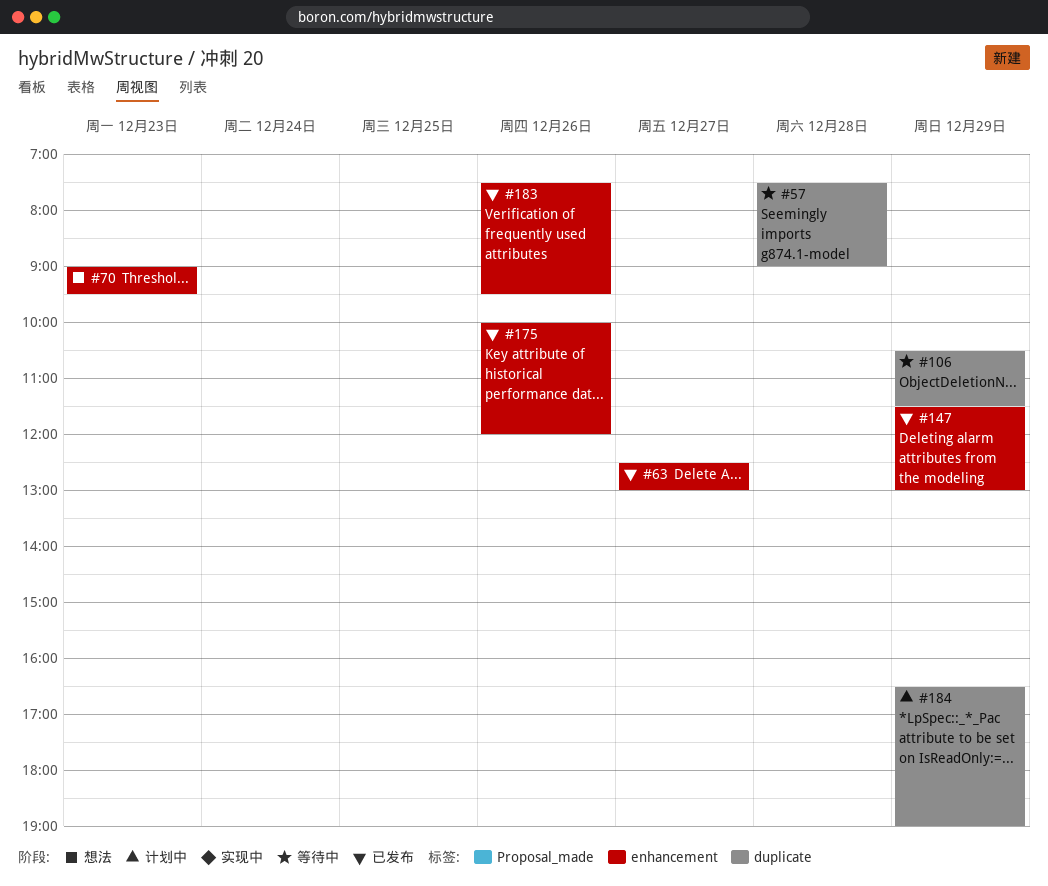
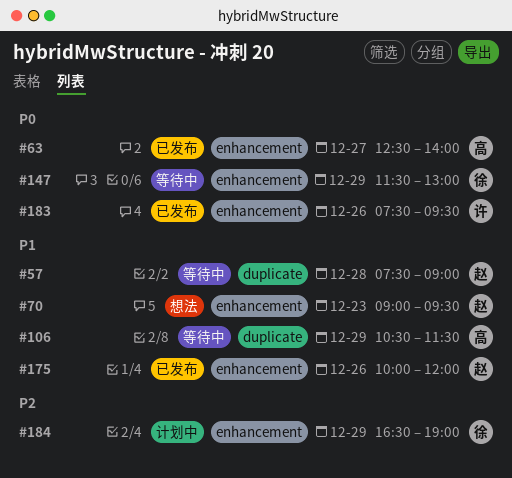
#63, ends: 13:00 -> 14:00
#147, status: 已发布 -> 等待中
#184, label: duplicate -> enhancement

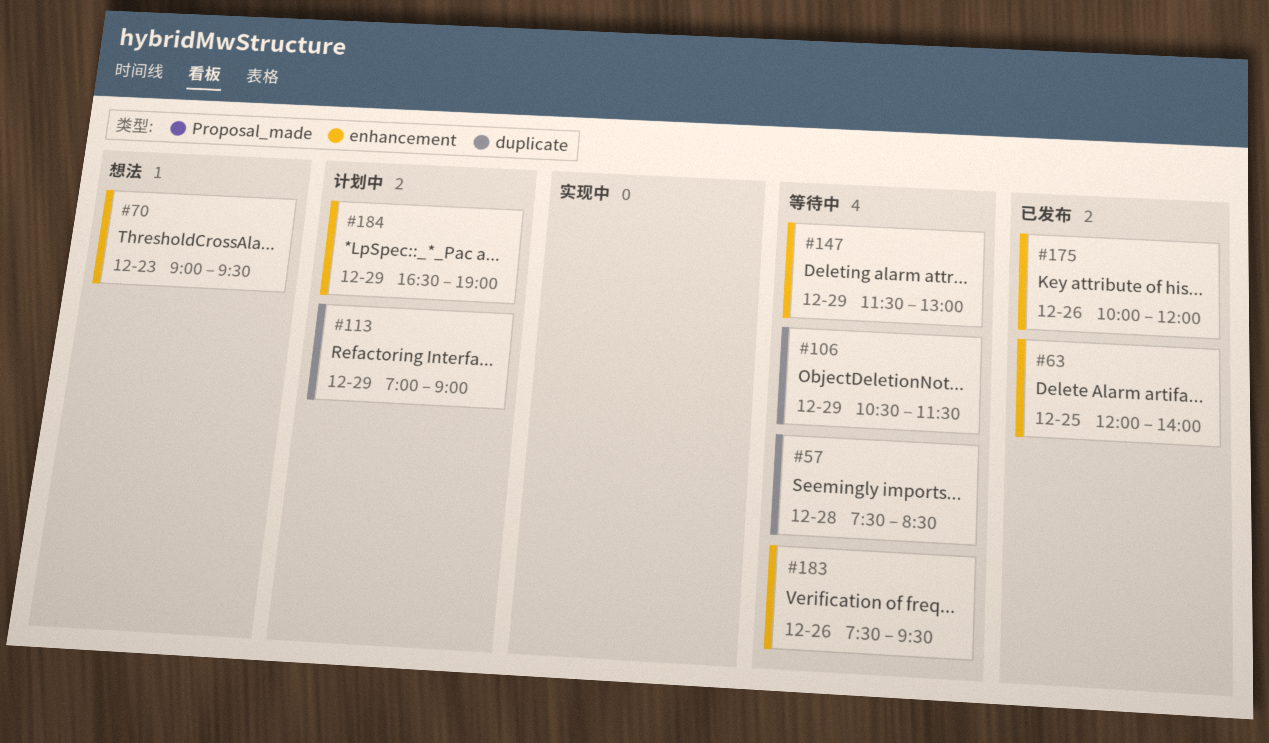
#57, ends: 09:00 -> 08:30
#63, day: Dec 27 -> Dec 25
#63, begins: 12:30 -> 12:00
#113: none -> present
#183, status: 已发布 -> 等待中

